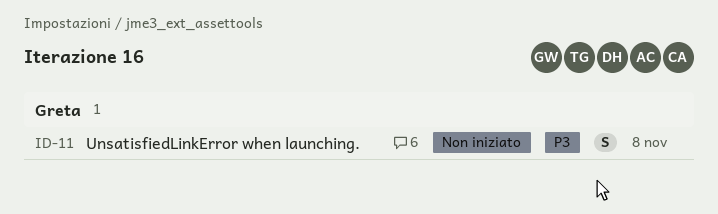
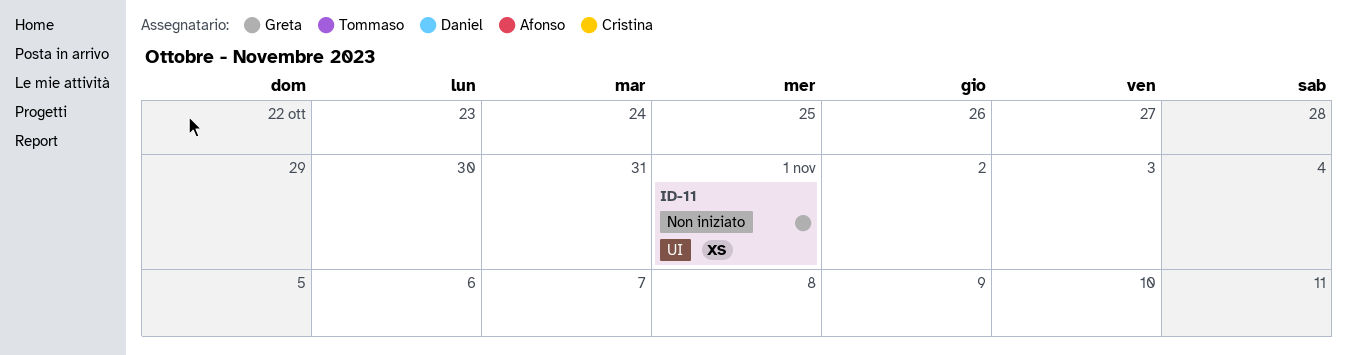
ID-11, estimate: S -> XS
ID-11, due: Nov 8 -> Nov 1

